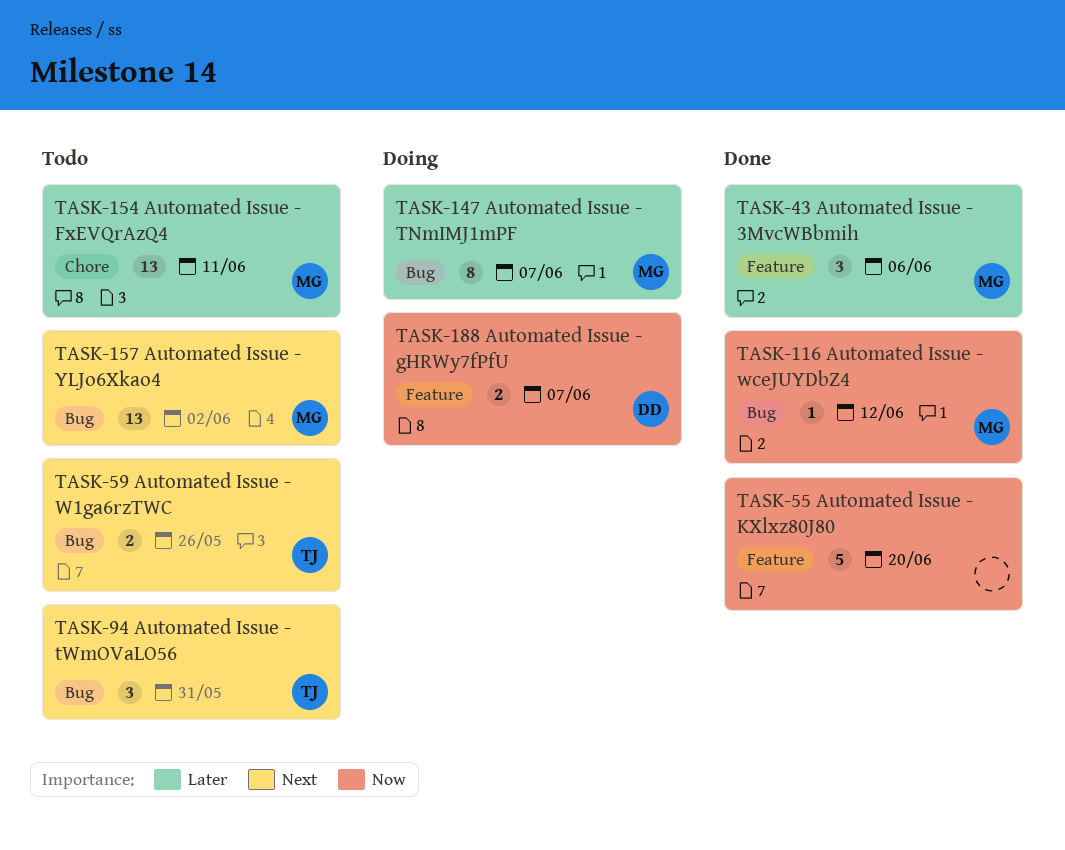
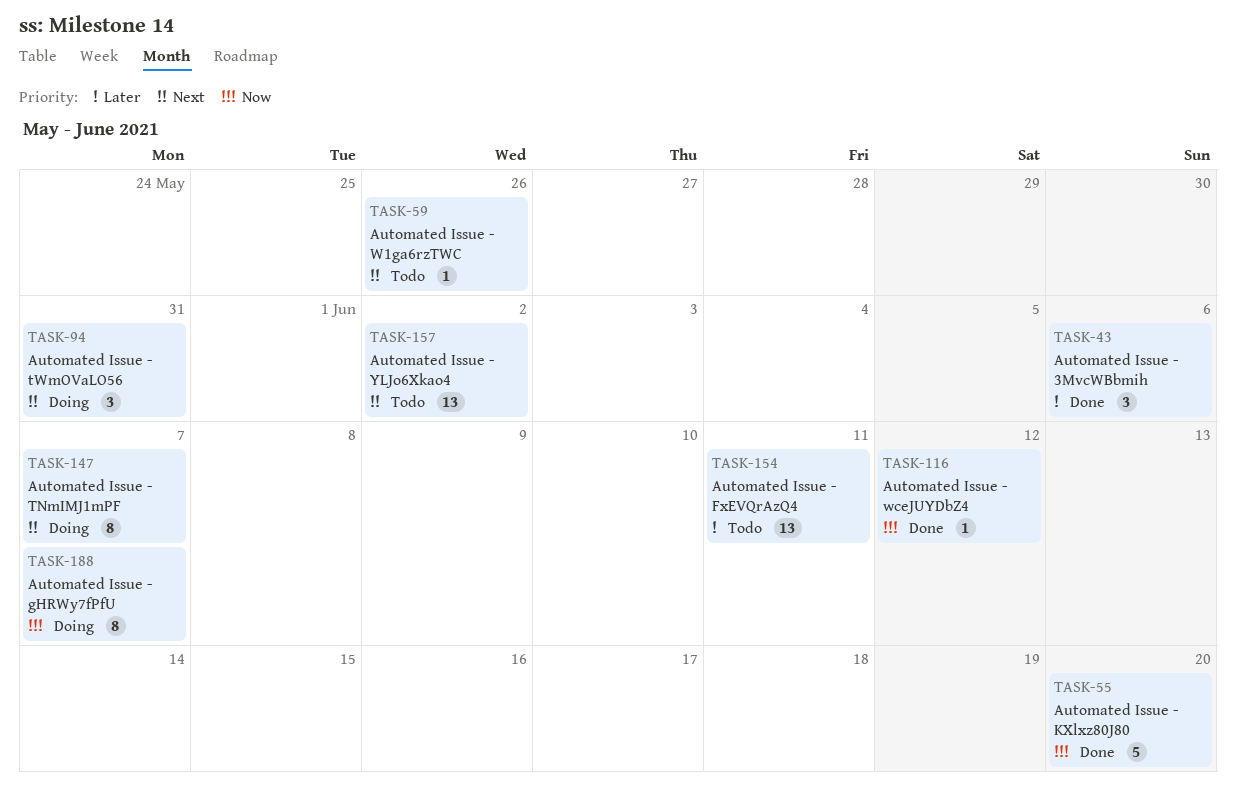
TASK-59, estimate: 2 -> 1
TASK-94, status: Todo -> Doing
TASK-147, priority: Later -> Next
TASK-188, estimate: 2 -> 8

